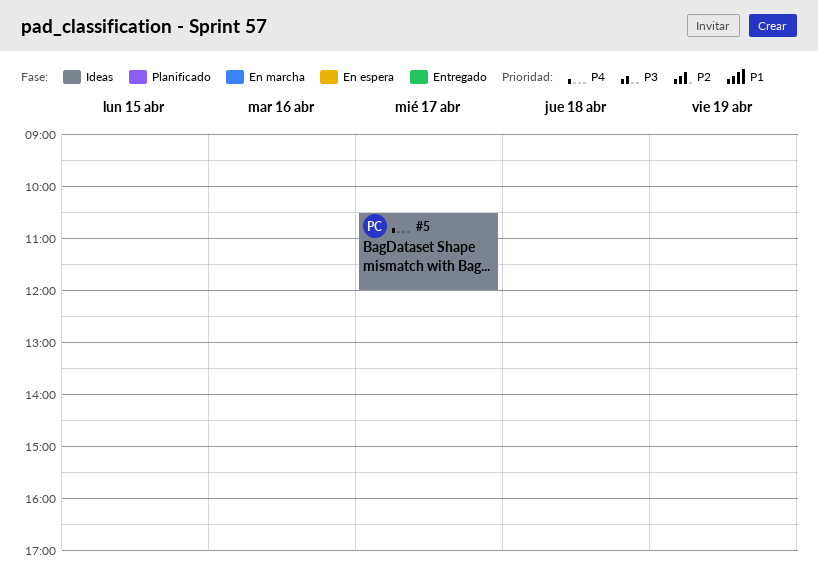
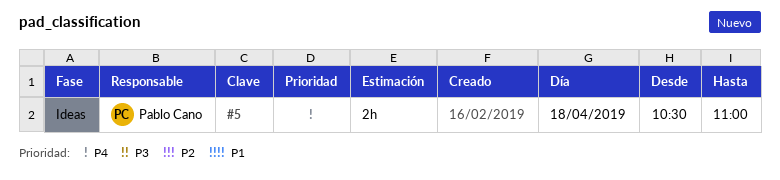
#5, day: Apr 17 -> Apr 18
#5, ends: 12:00 -> 11:00

